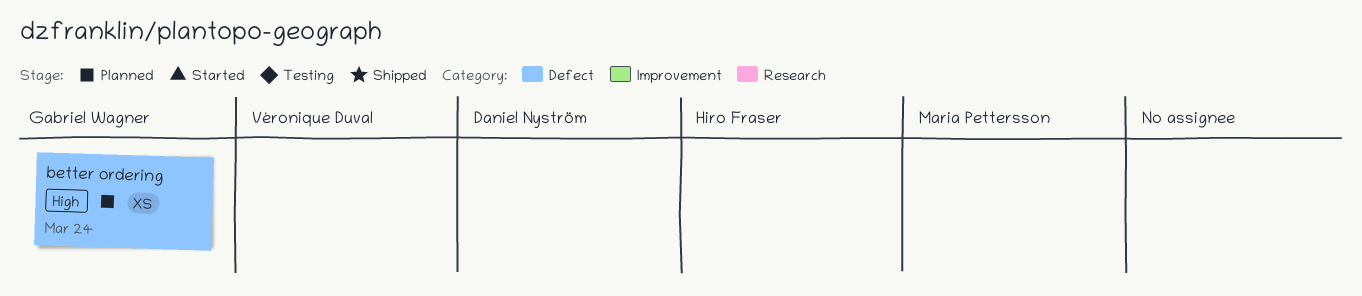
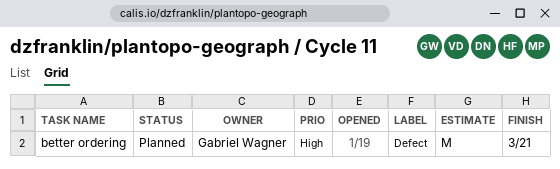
better ordering, estimate: XS -> M
better ordering, due: Mar 24 -> Mar 21

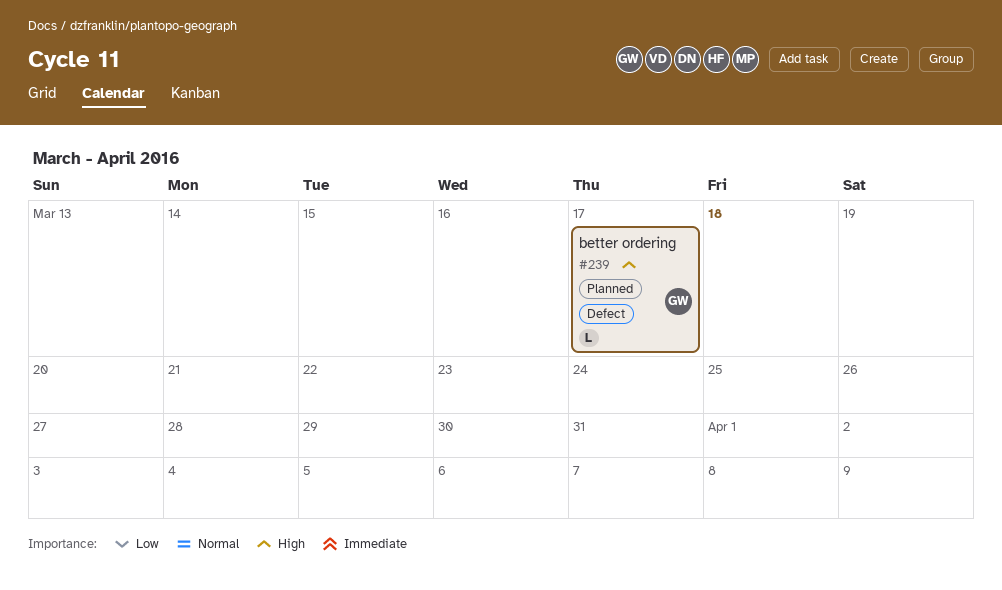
better ordering, estimate: M -> L
better ordering, due: Mar 21 -> Mar 17

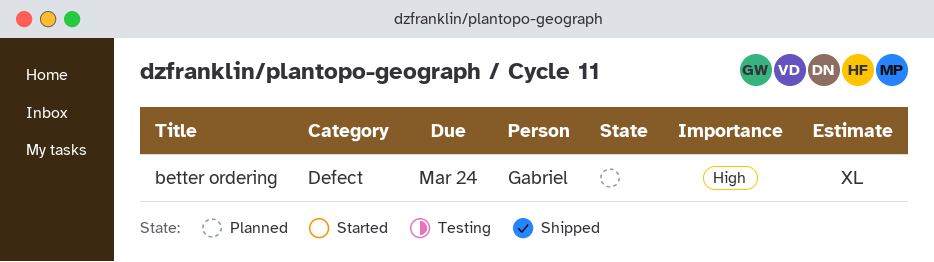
better ordering, estimate: L -> XL
better ordering, due: Mar 17 -> Mar 24

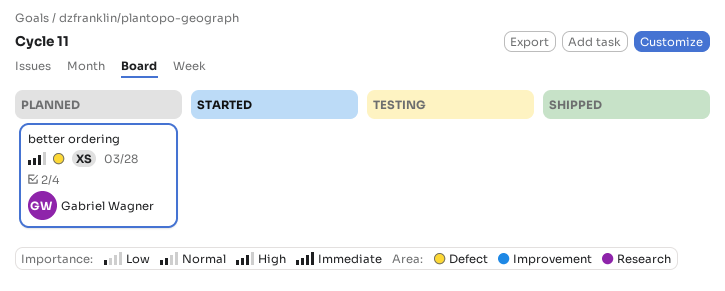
better ordering, estimate: XL -> XS
better ordering, due: Mar 24 -> Mar 28

